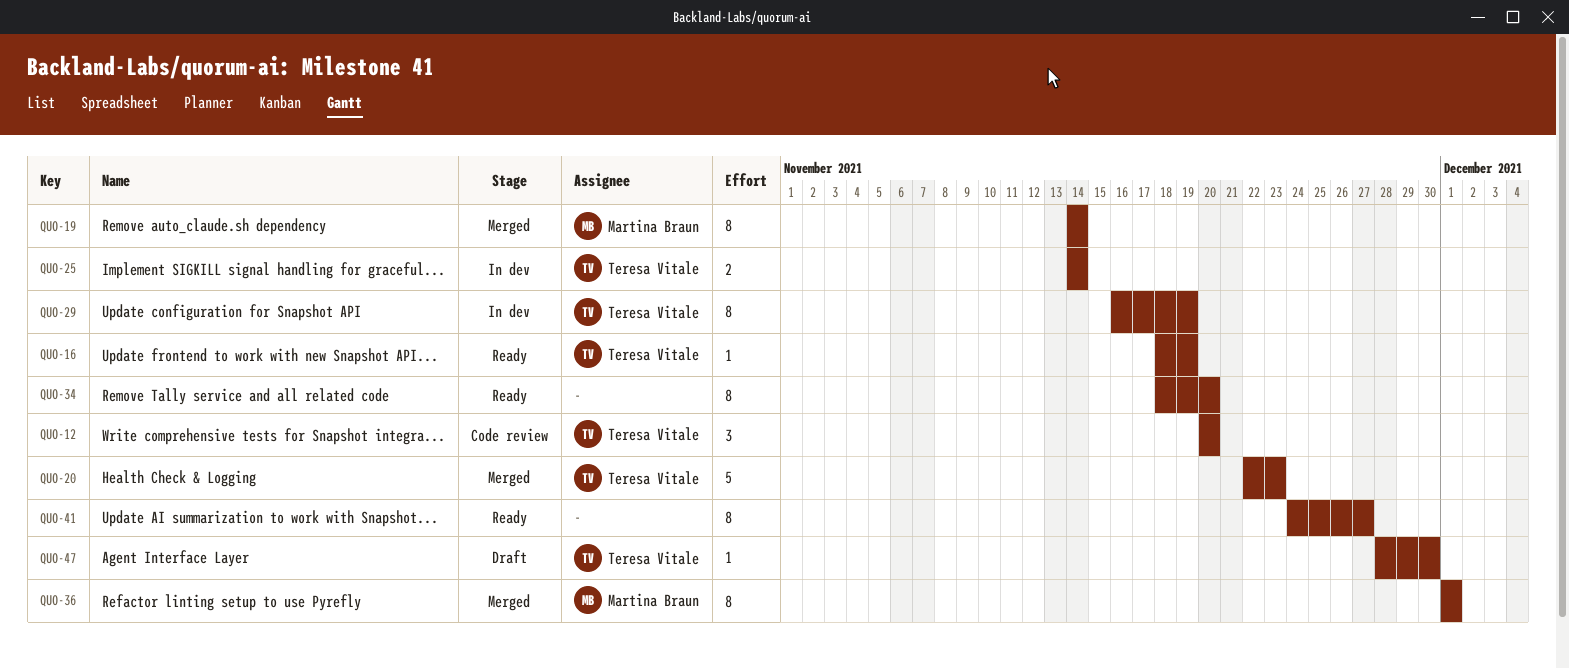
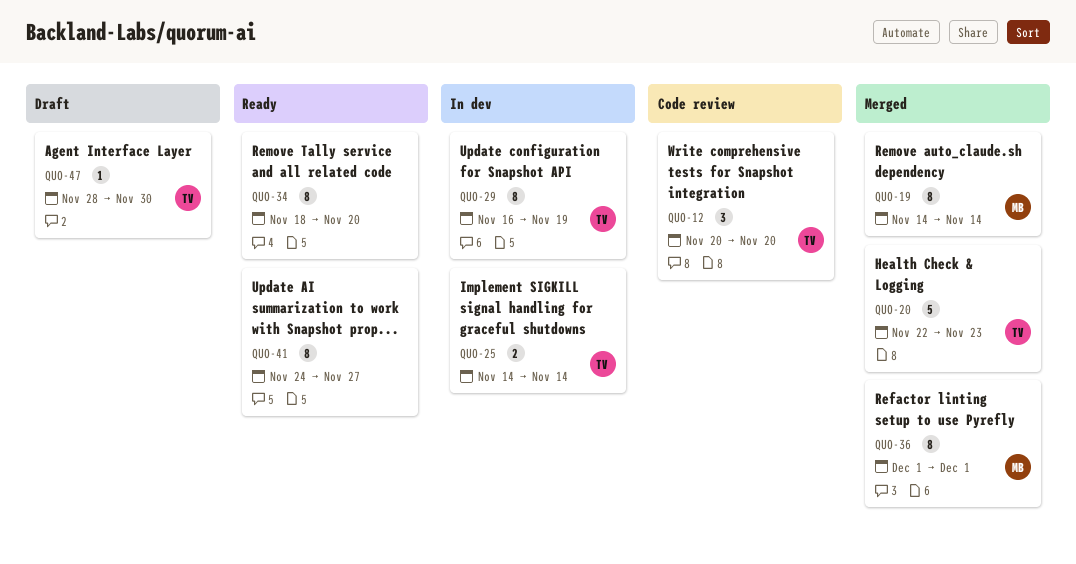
QUO-16: present -> none

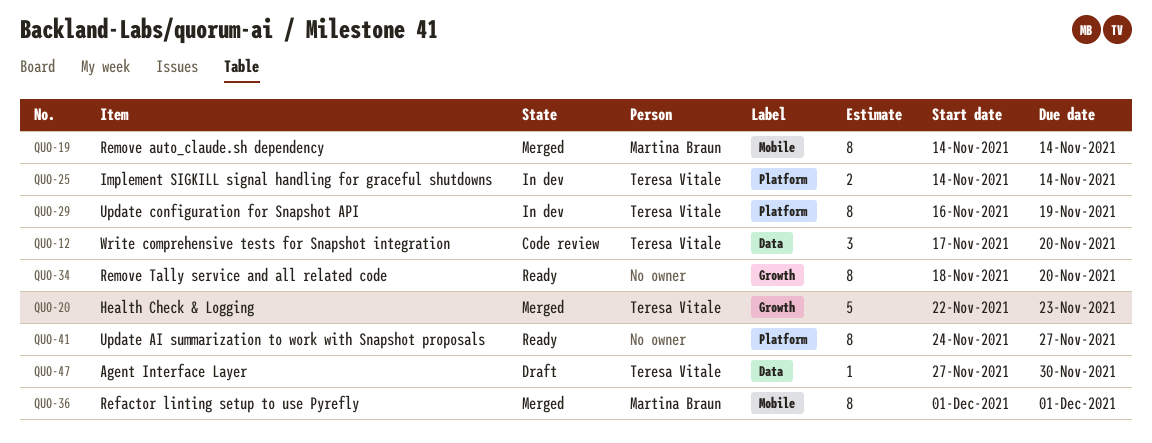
QUO-12, start: Nov 20 -> Nov 17
QUO-47, start: Nov 28 -> Nov 27

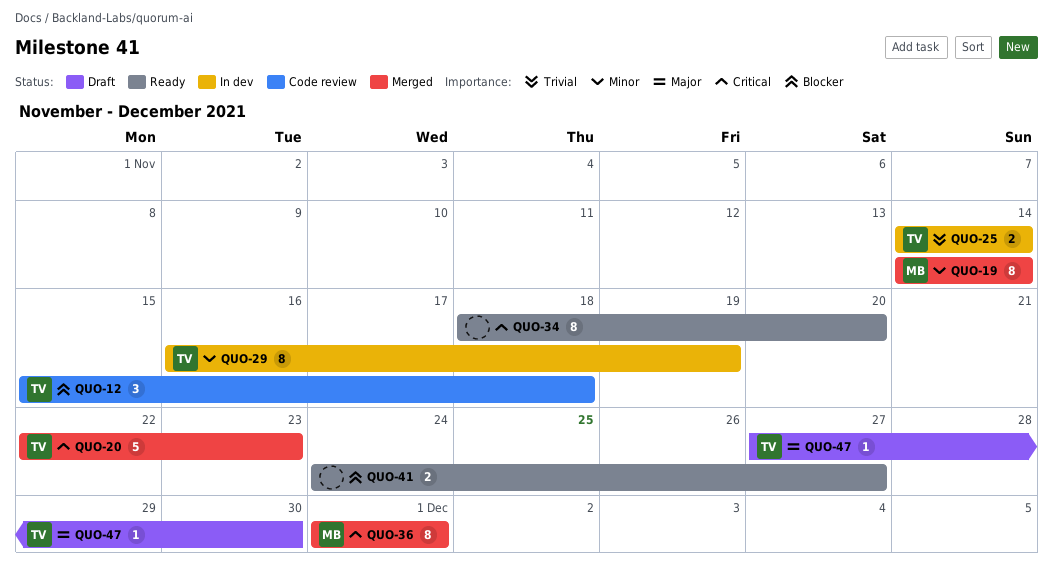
QUO-12, start: Nov 17 -> Nov 15
QUO-12, due: Nov 20 -> Nov 18
QUO-41, estimate: 8 -> 2

